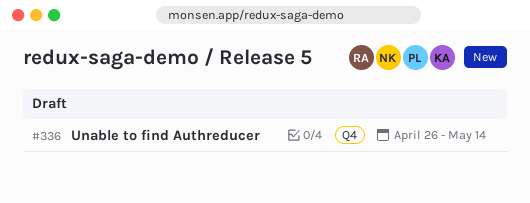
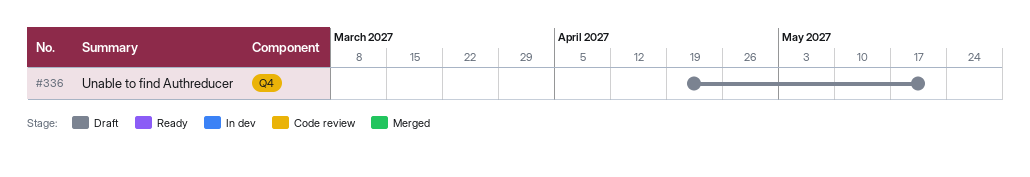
#336, start: Apr 26 -> Apr 19
#336, due: May 14 -> May 21

